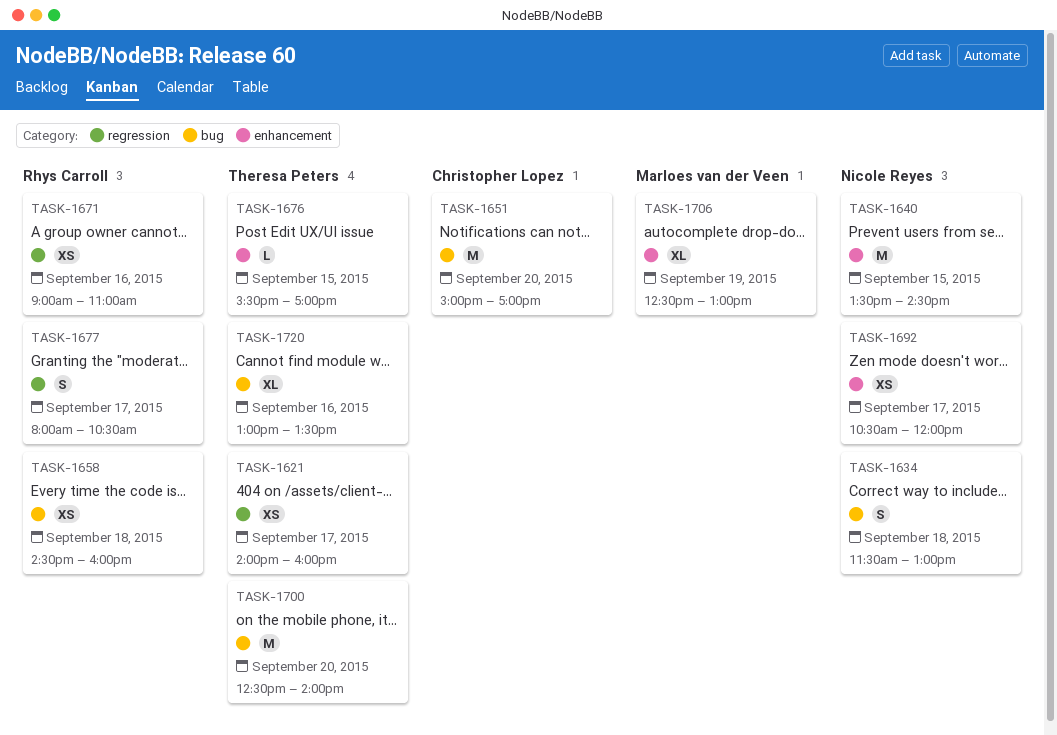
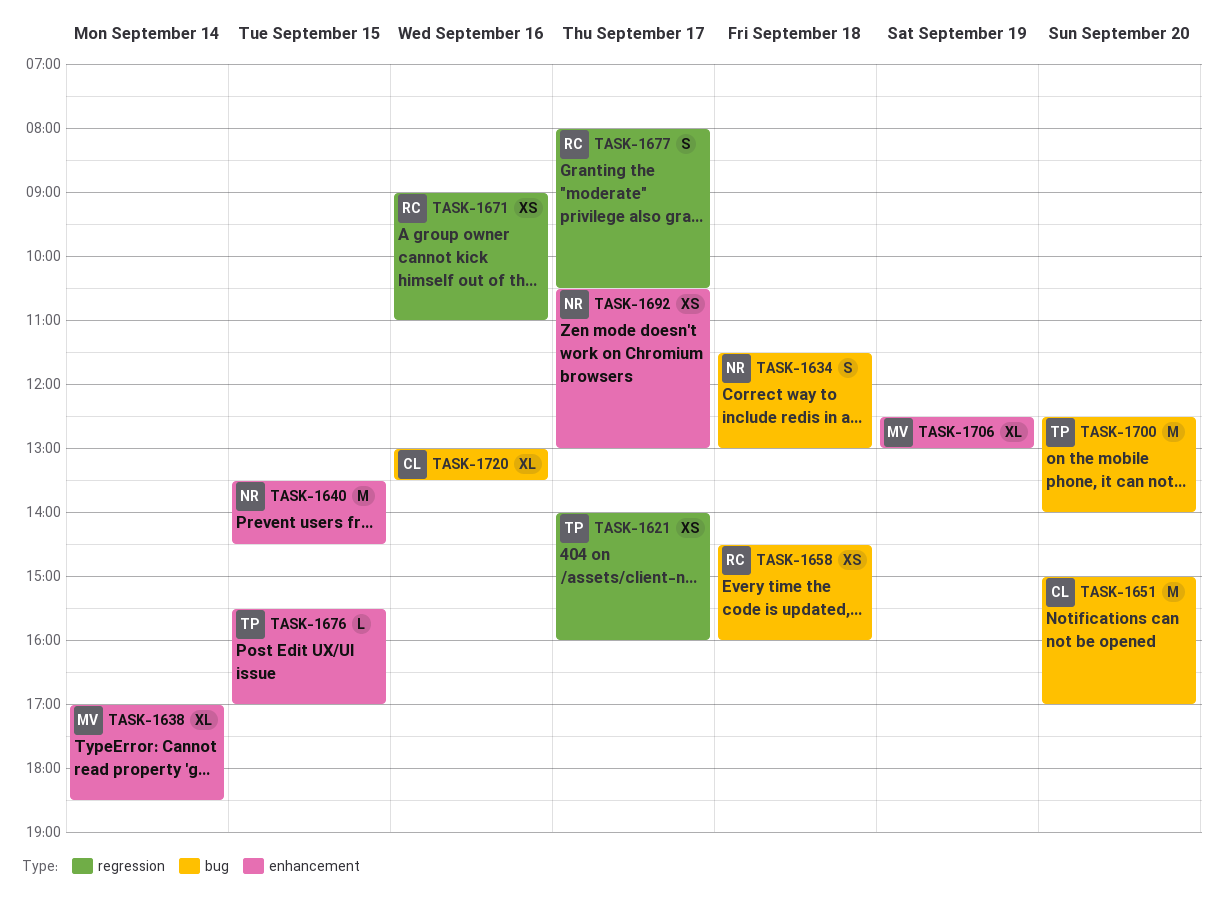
TASK-1638: none -> present
TASK-1692, ends: 12:00 -> 13:00
TASK-1720, owner: Theresa Peters -> Christopher Lopez

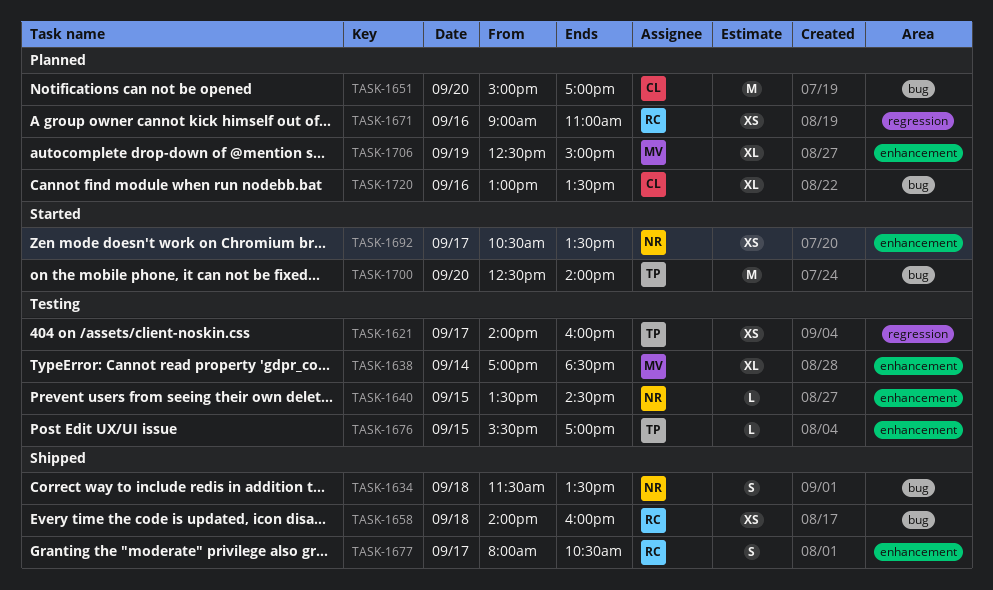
TASK-1634, ends: 13:00 -> 13:30
TASK-1640, estimate: M -> L
TASK-1658, begins: 14:30 -> 14:00
TASK-1677, label: regression -> enhancement
TASK-1692, ends: 13:00 -> 13:30
TASK-1706, ends: 13:00 -> 15:00

